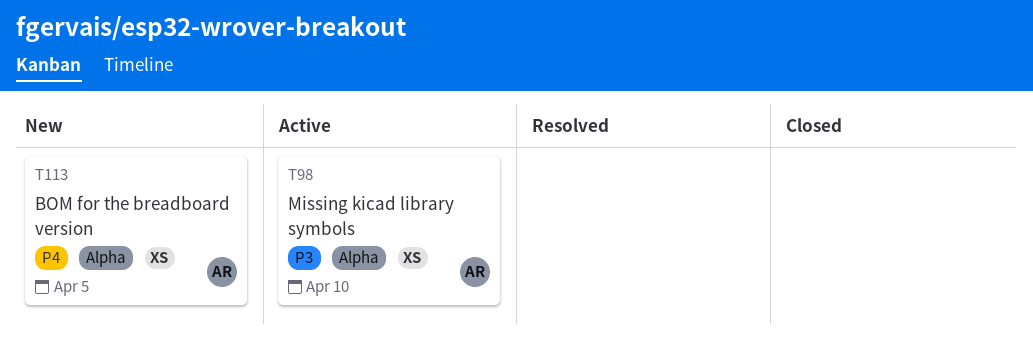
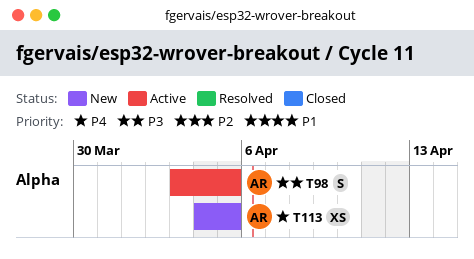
T98, estimate: XS -> S
T98, due: Apr 10 -> Apr 5

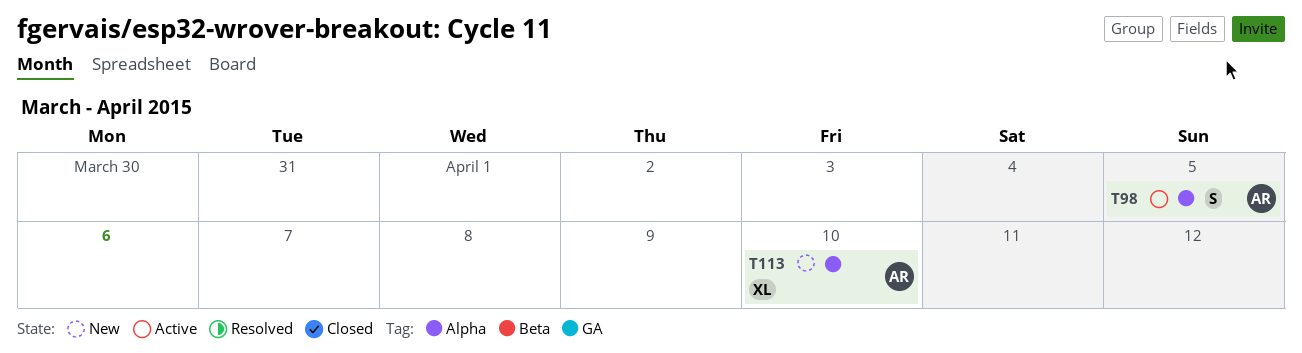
T113, estimate: XS -> XL
T113, due: Apr 5 -> Apr 10

